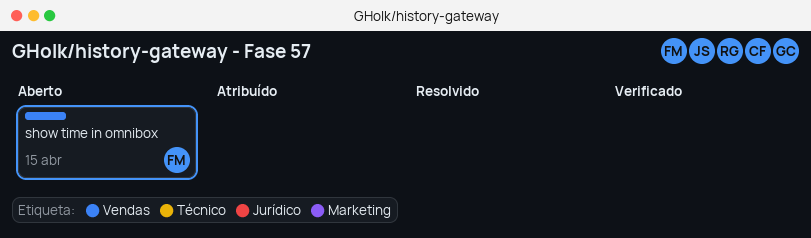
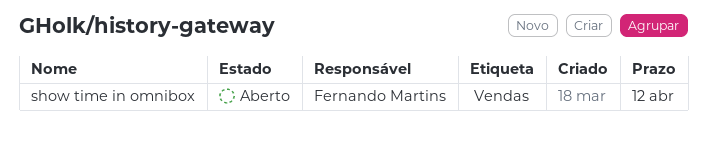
show time in omnibox, due: Apr 15 -> Apr 12

